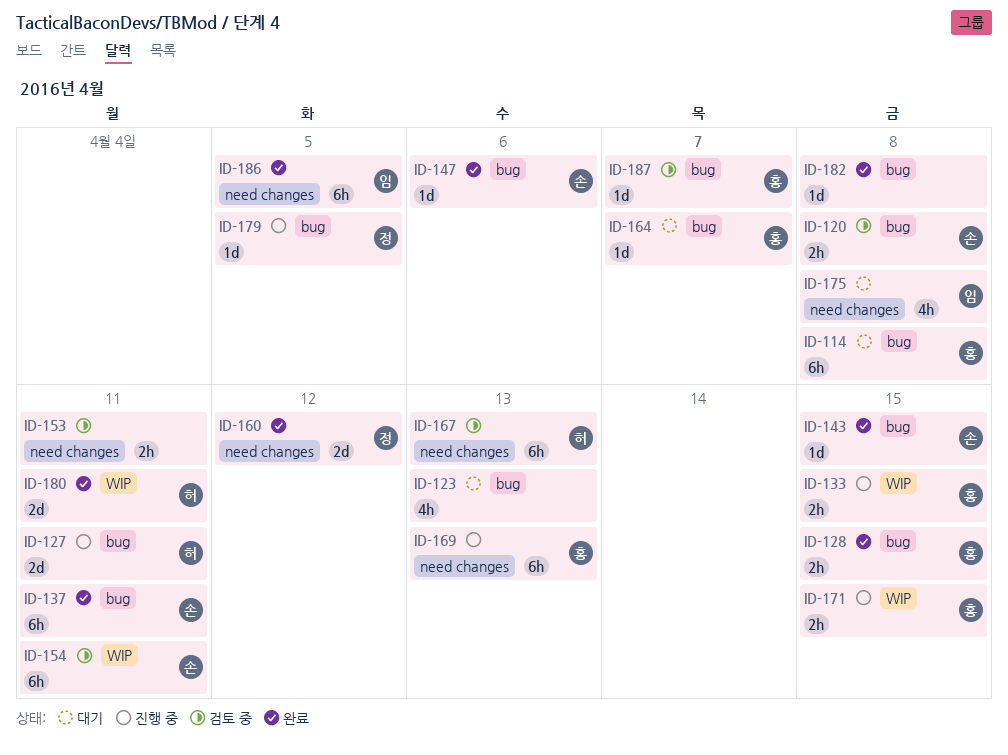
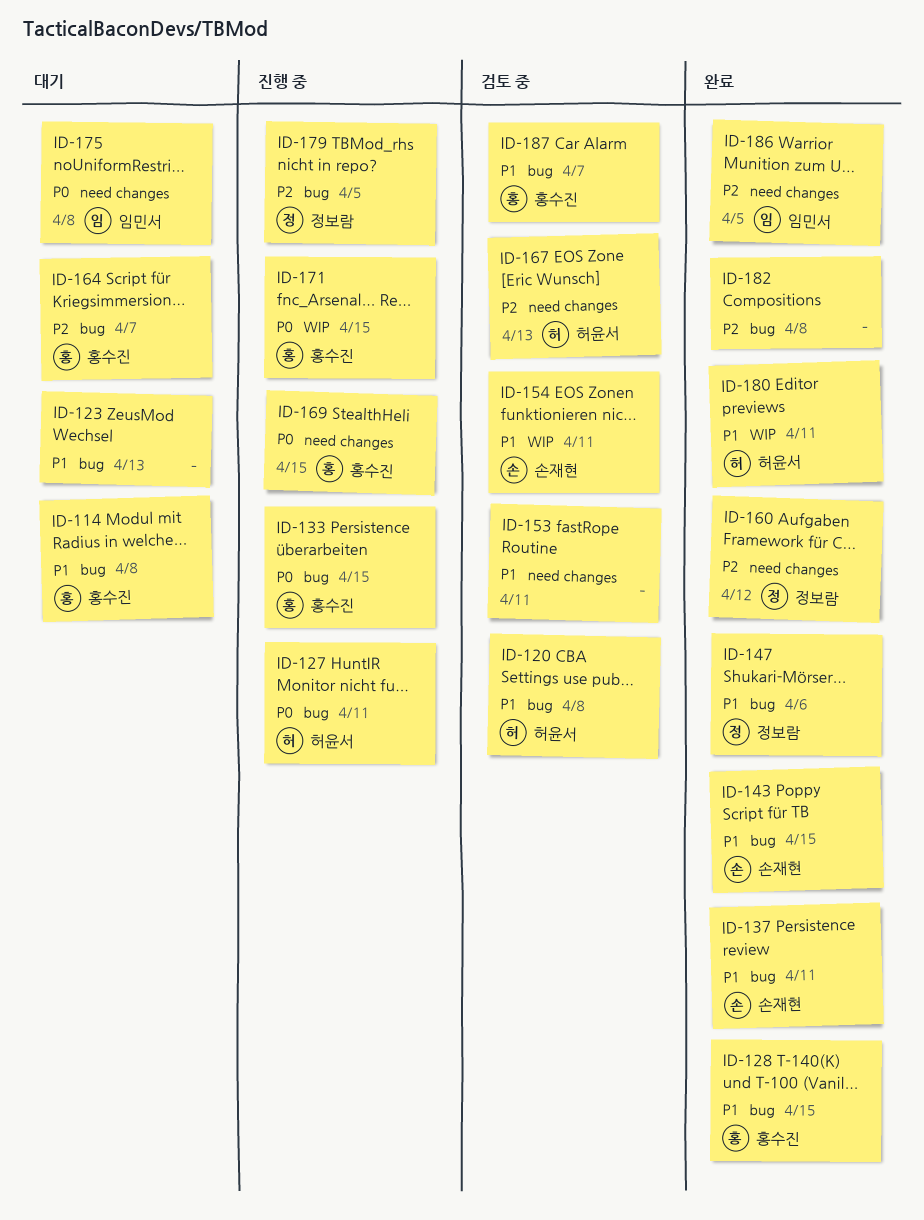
ID-120, owner: 손재현 -> 허윤서
ID-133, label: WIP -> bug
ID-147, owner: 손재현 -> 정보람
ID-169, due: Apr 13 -> Apr 15

